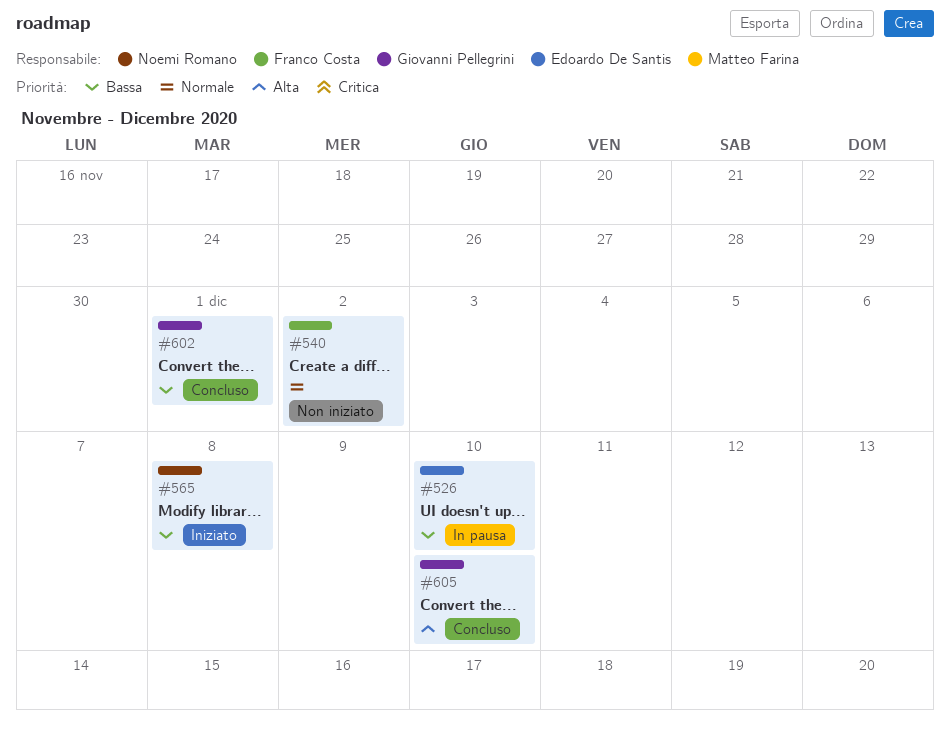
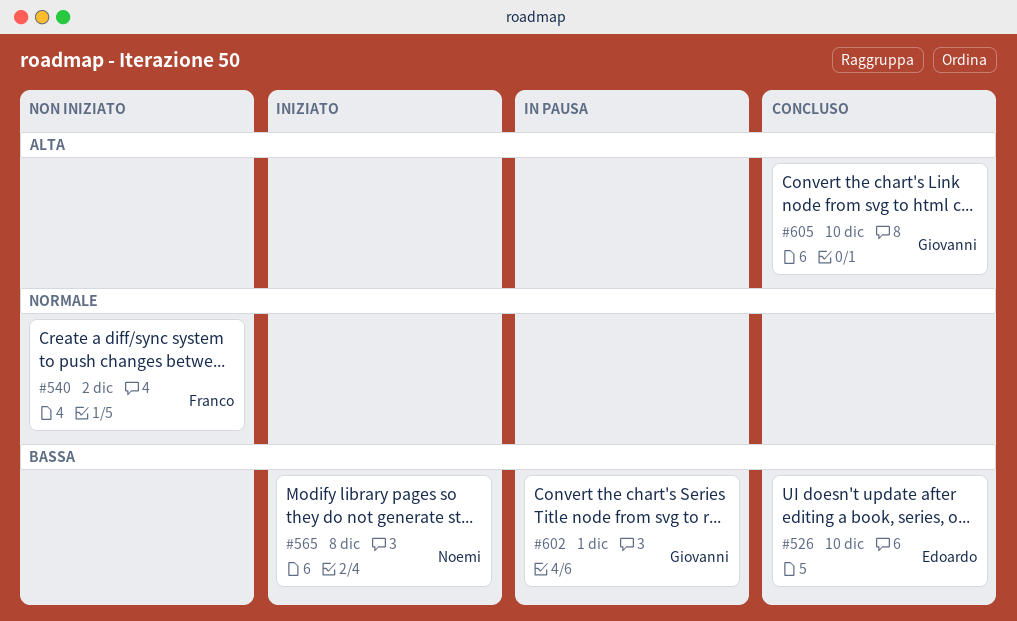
#526, status: In pausa -> Concluso
#602, status: Concluso -> In pausa

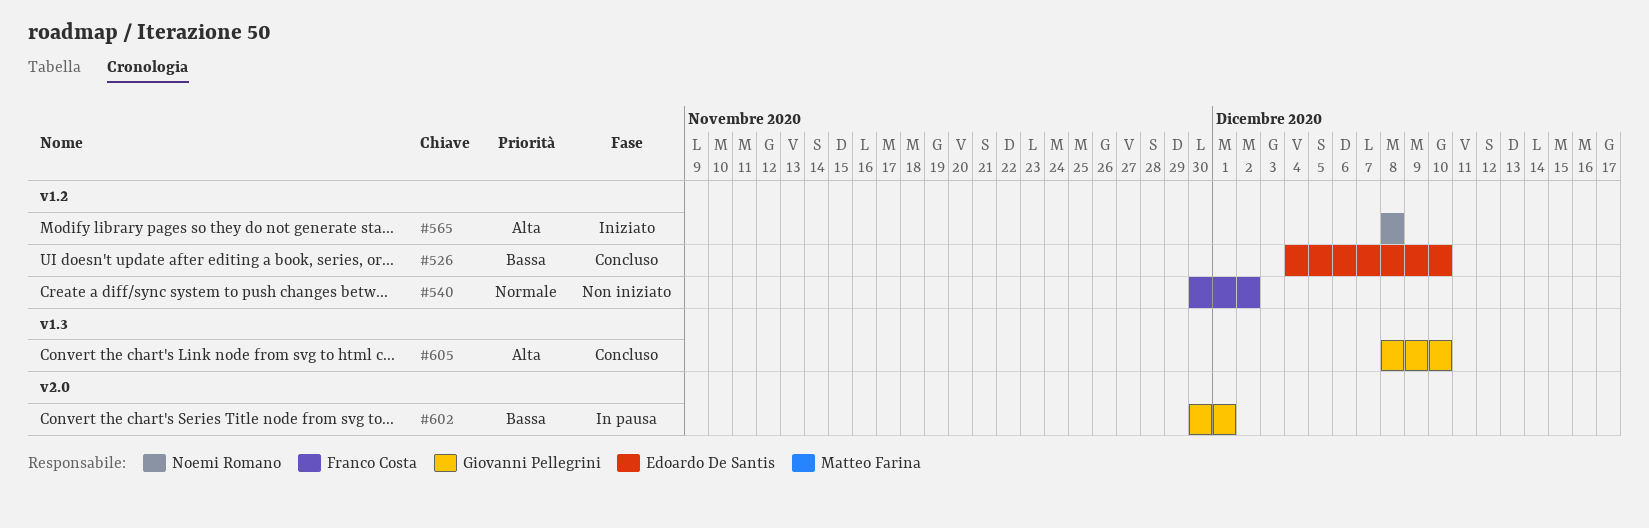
#565, priority: Bassa -> Alta

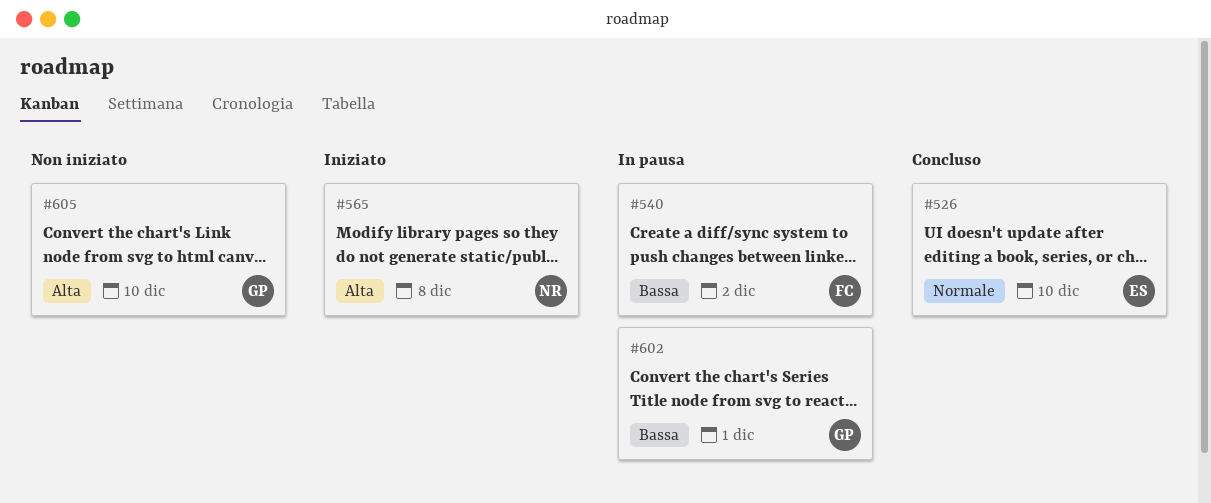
#526, priority: Bassa -> Normale
#540, status: Non iniziato -> In pausa
#540, priority: Normale -> Bassa
#605, status: Concluso -> Non iniziato

